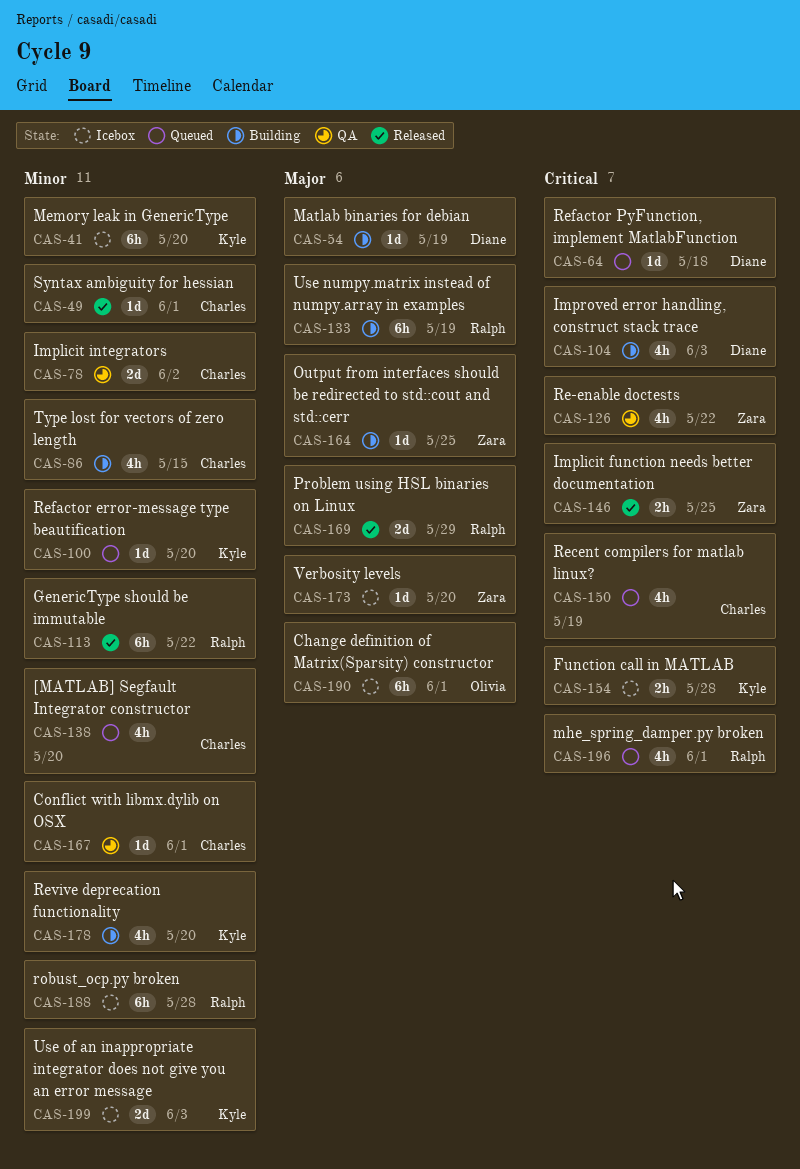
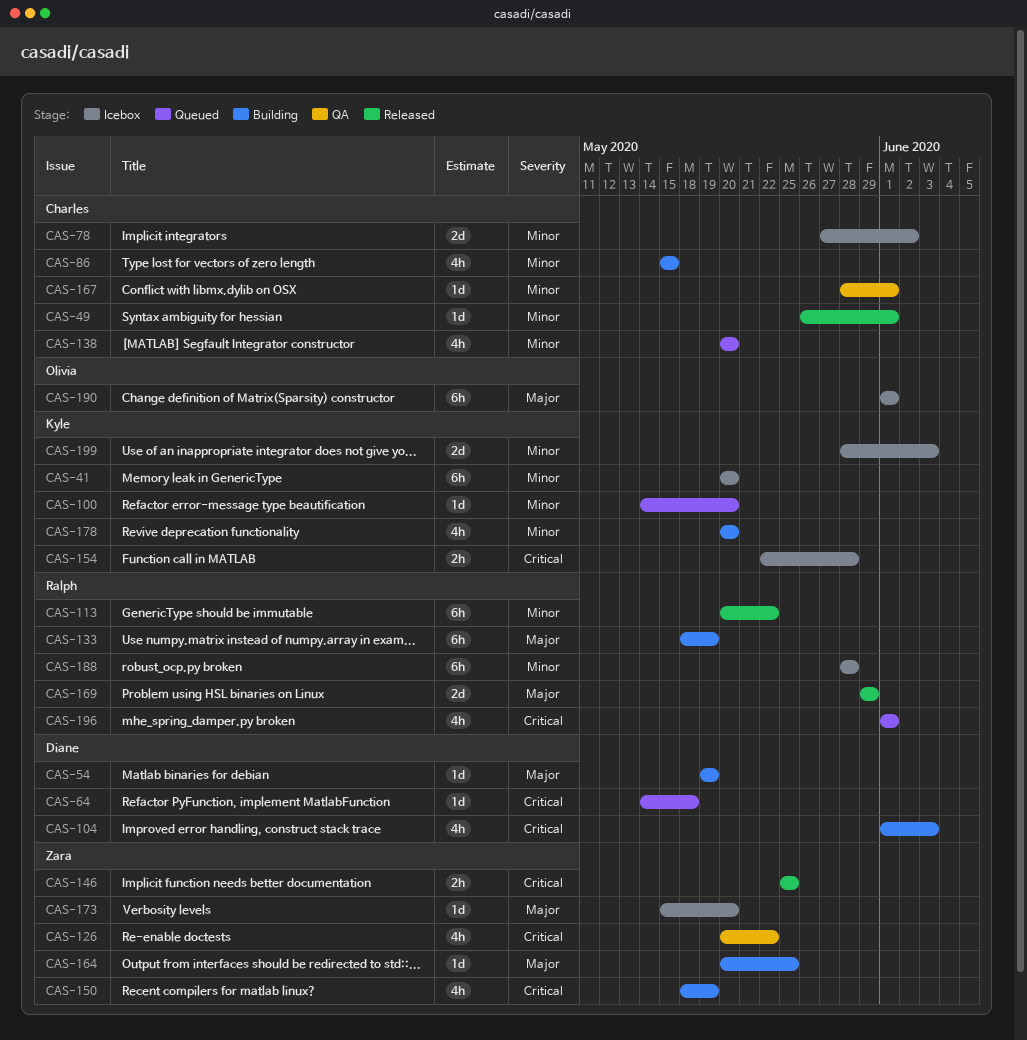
CAS-78, status: QA -> Icebox
CAS-150, status: Queued -> Building
CAS-150, owner: Charles -> Zara

